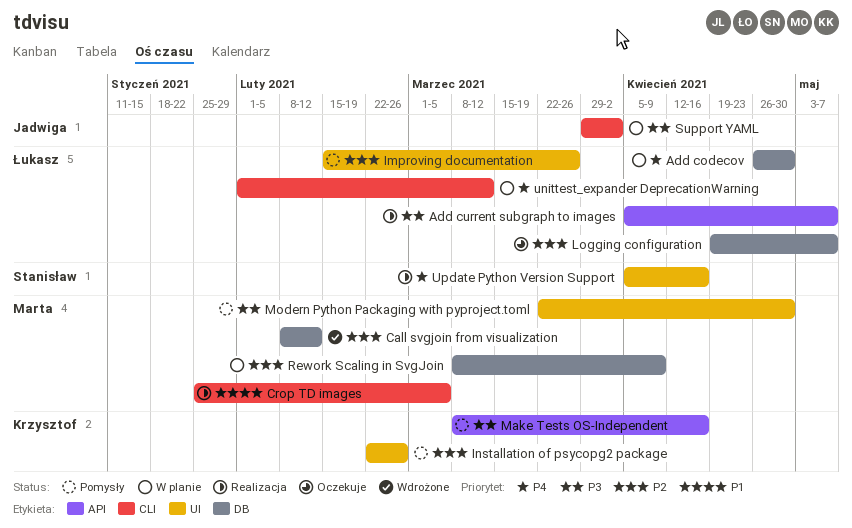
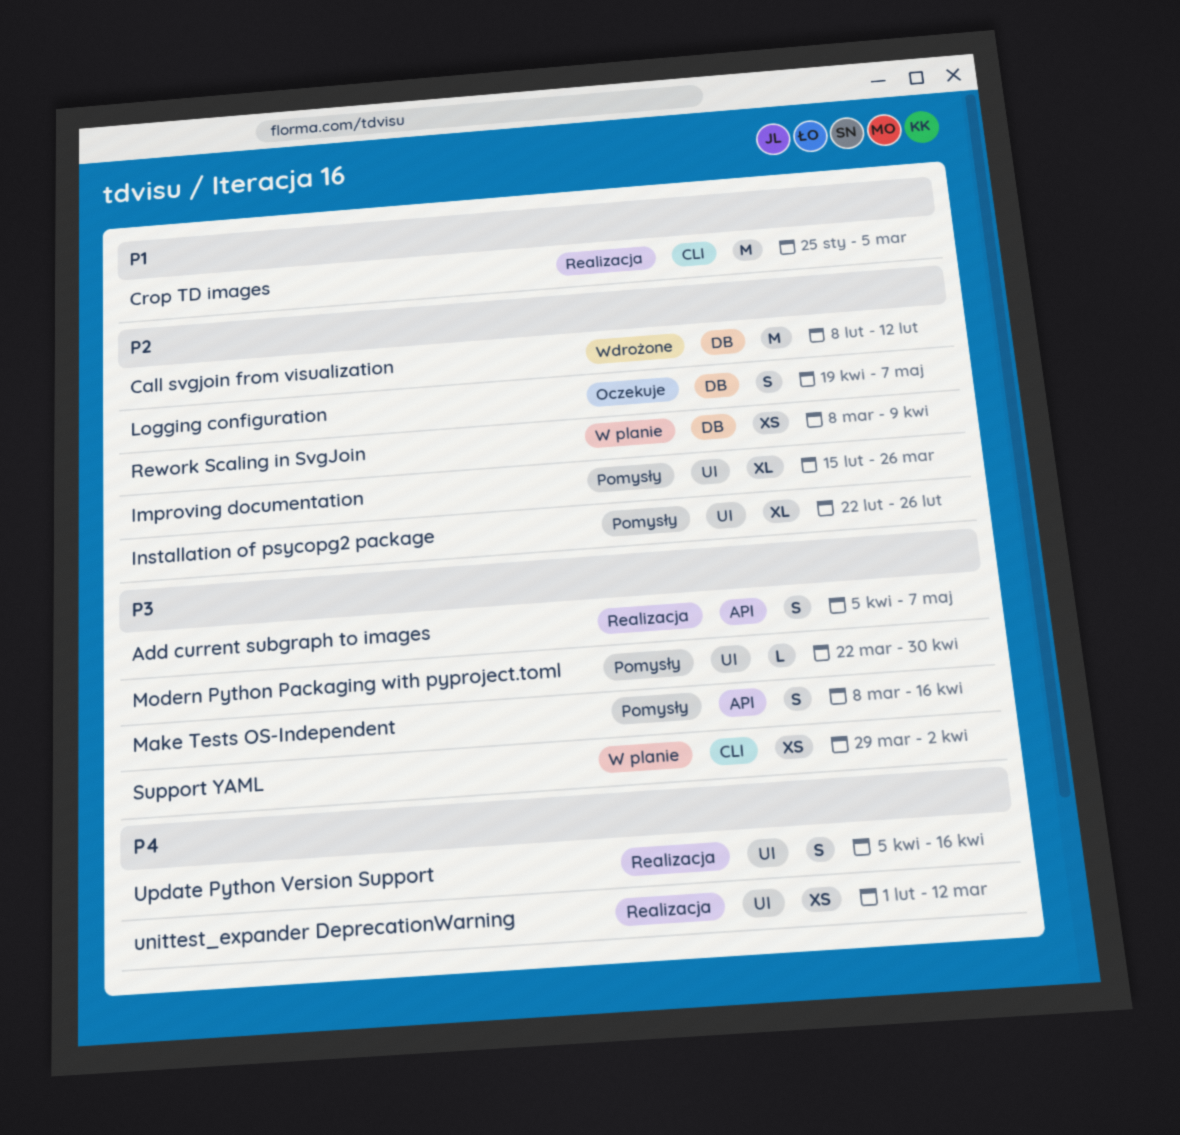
Add codecov: present -> none
unittest_expander DeprecationWarning, status: W planie -> Realizacja
unittest_expander DeprecationWarning, label: CLI -> UI

